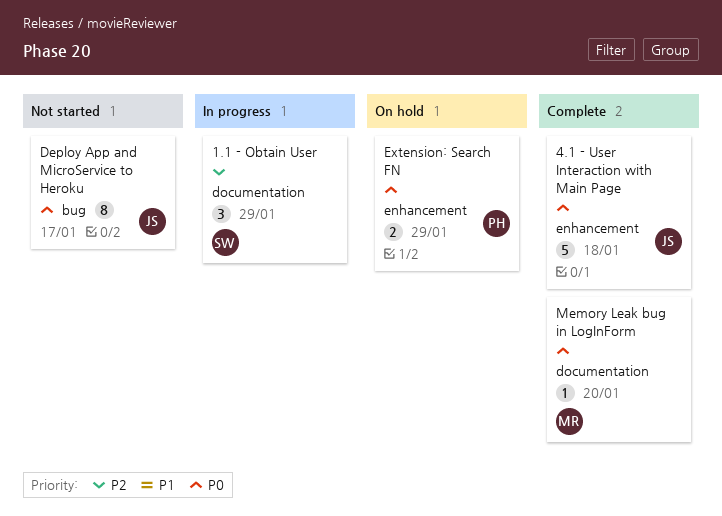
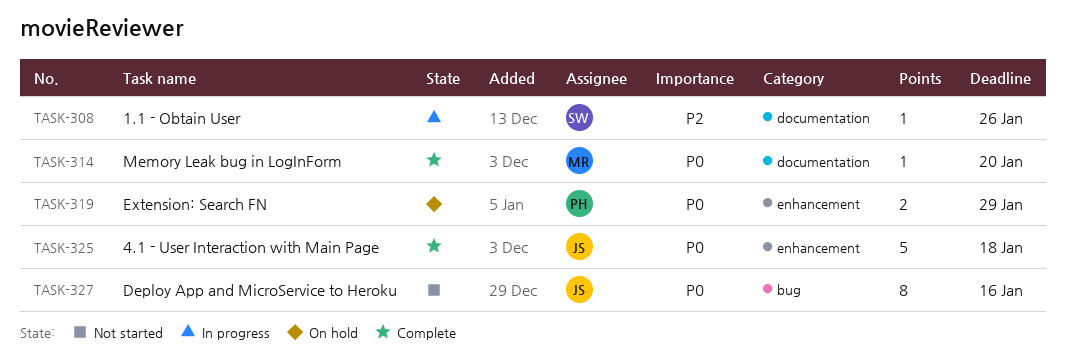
1.1 - Obtain User, estimate: 3 -> 1
1.1 - Obtain User, due: Jan 29 -> Jan 26
Deploy App and MicroService to Heroku, due: Jan 17 -> Jan 16

